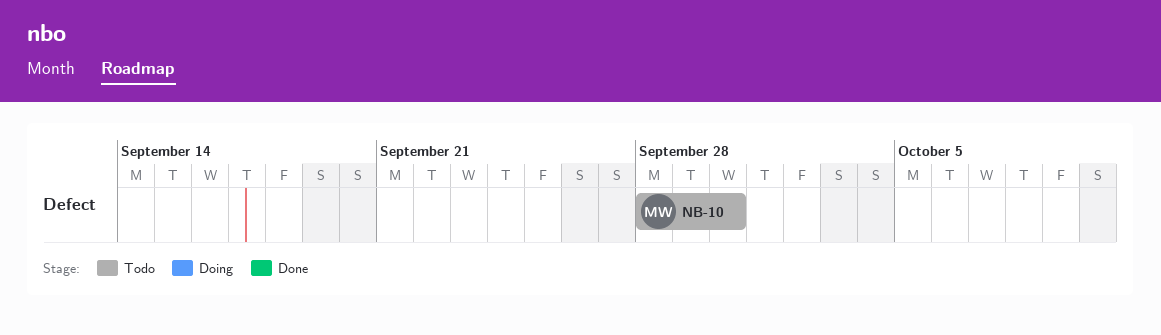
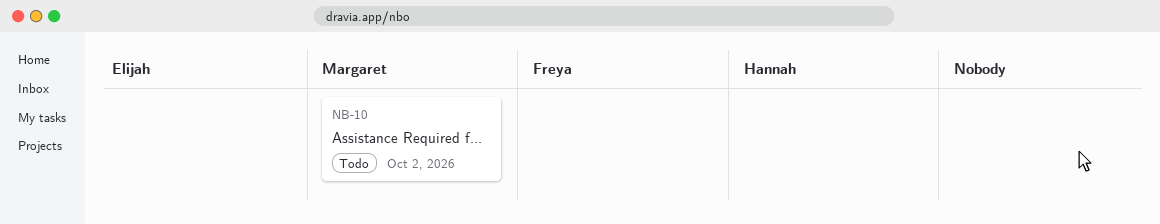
NB-10, due: Sep 30 -> Oct 2

